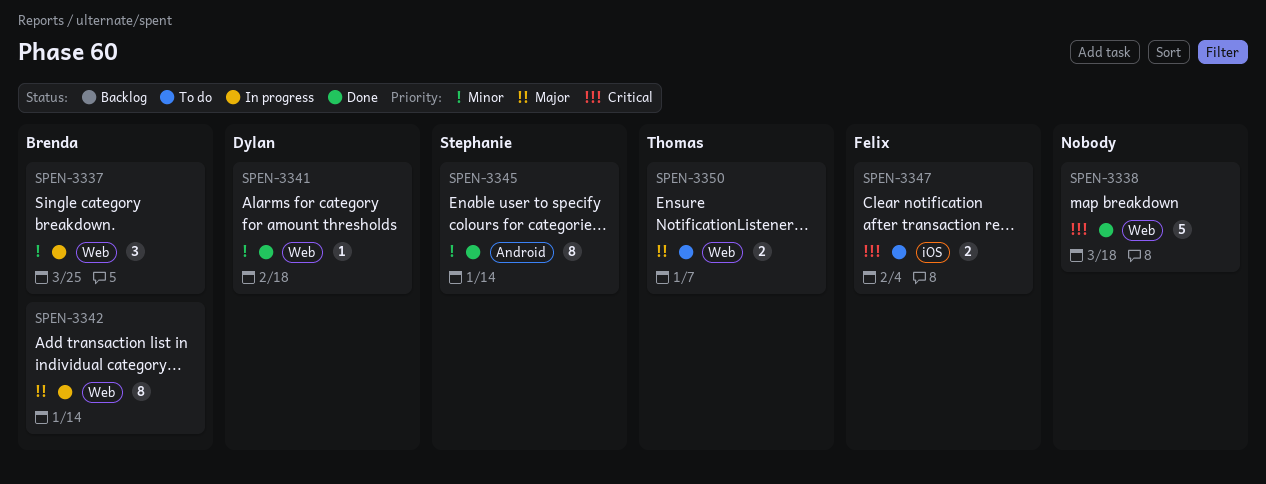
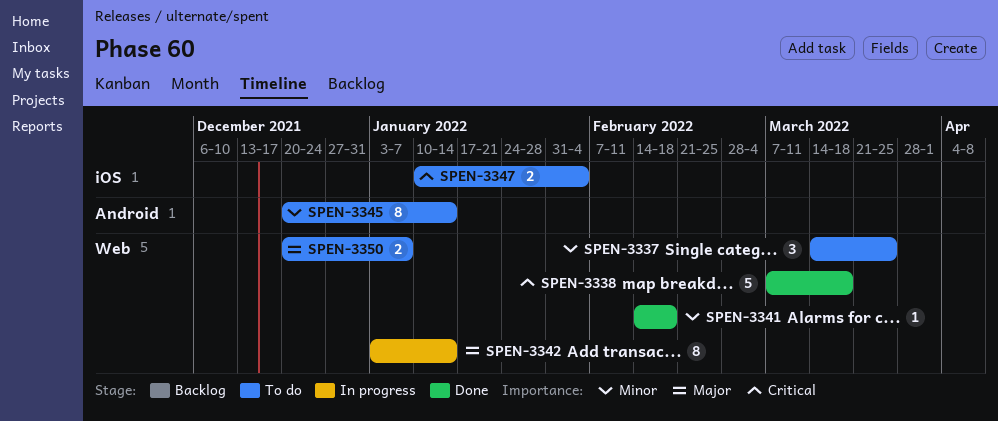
SPEN-3337, status: In progress -> To do
SPEN-3345, status: Done -> To do

